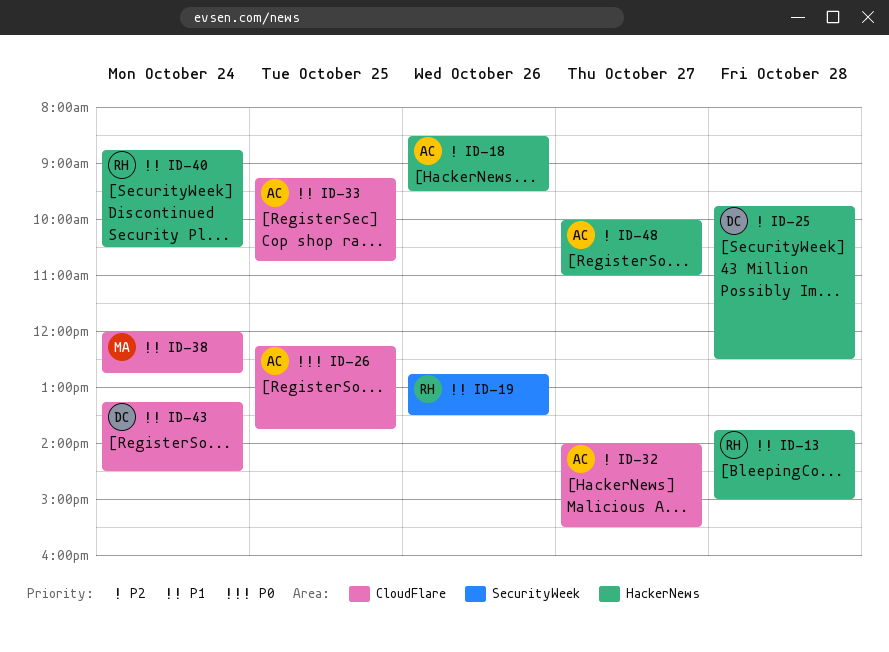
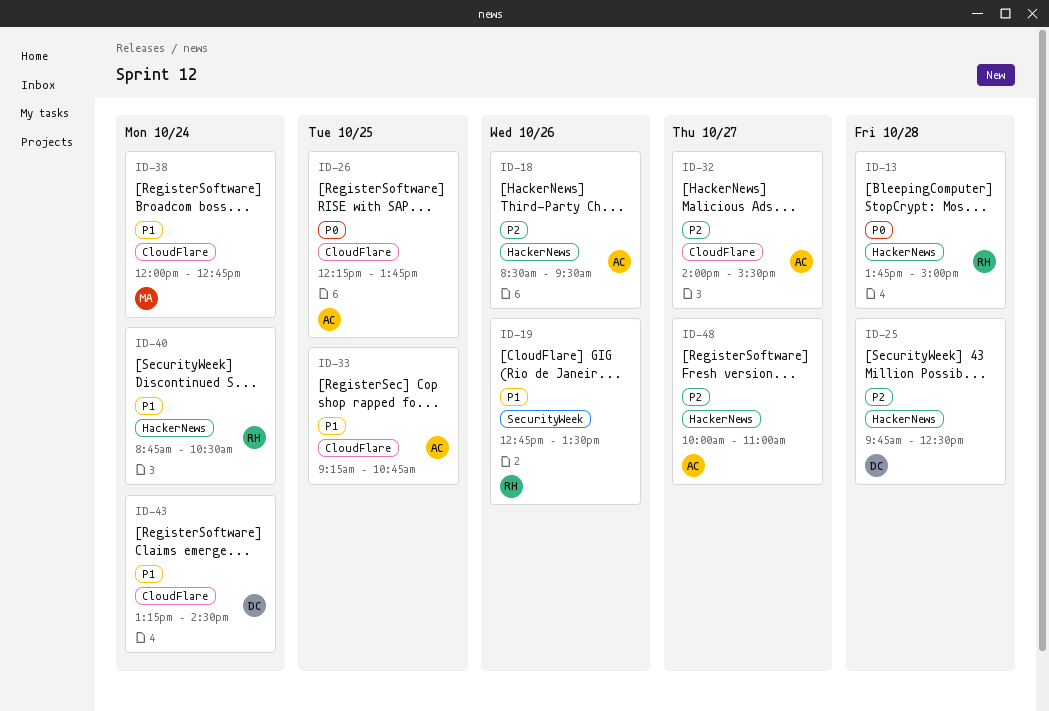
ID-13, priority: P1 -> P0

